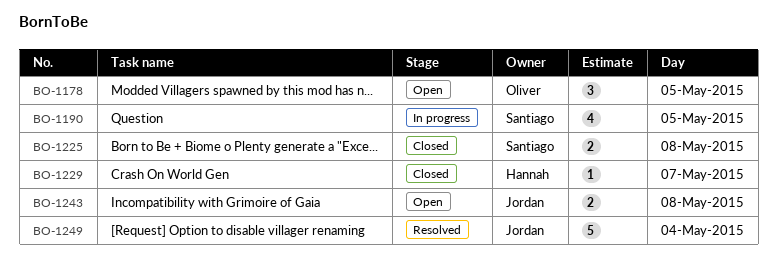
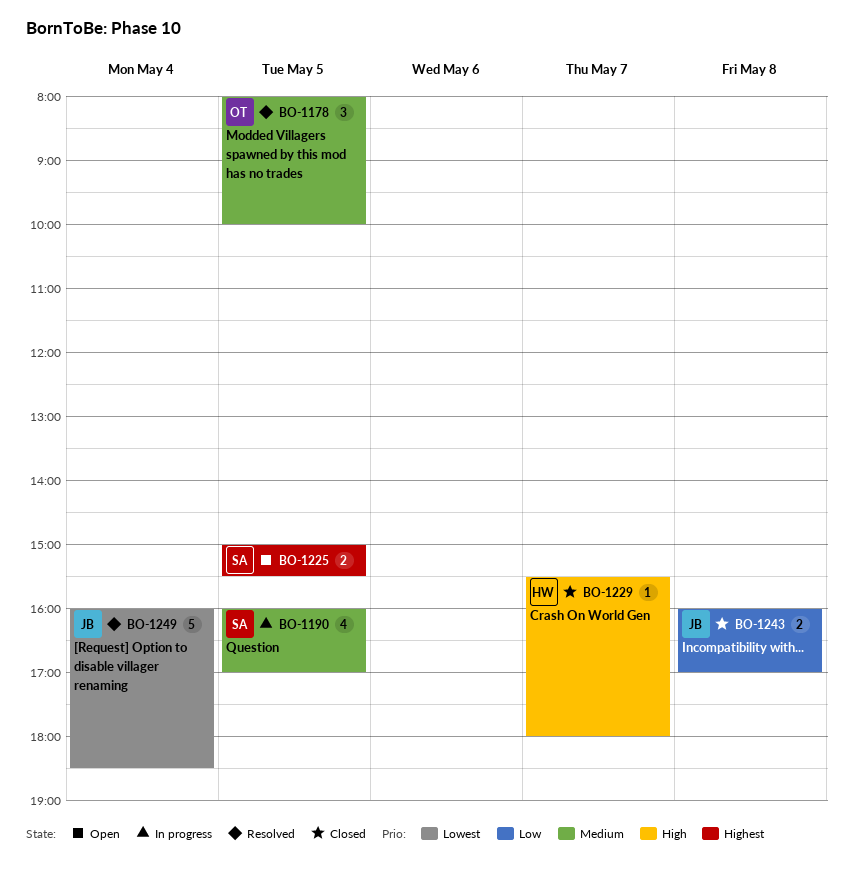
BO-1178, status: Open -> Resolved
BO-1225, status: Closed -> Open
BO-1225, day: May 8 -> May 5
BO-1243, status: Open -> Closed

